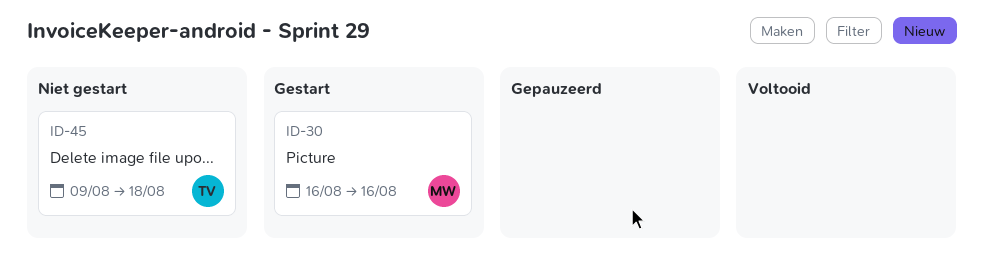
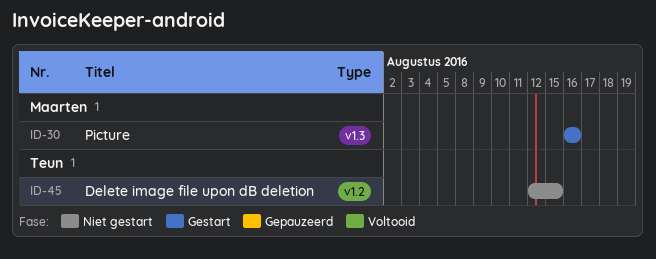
ID-45, start: Aug 9 -> Aug 12
ID-45, due: Aug 18 -> Aug 15

